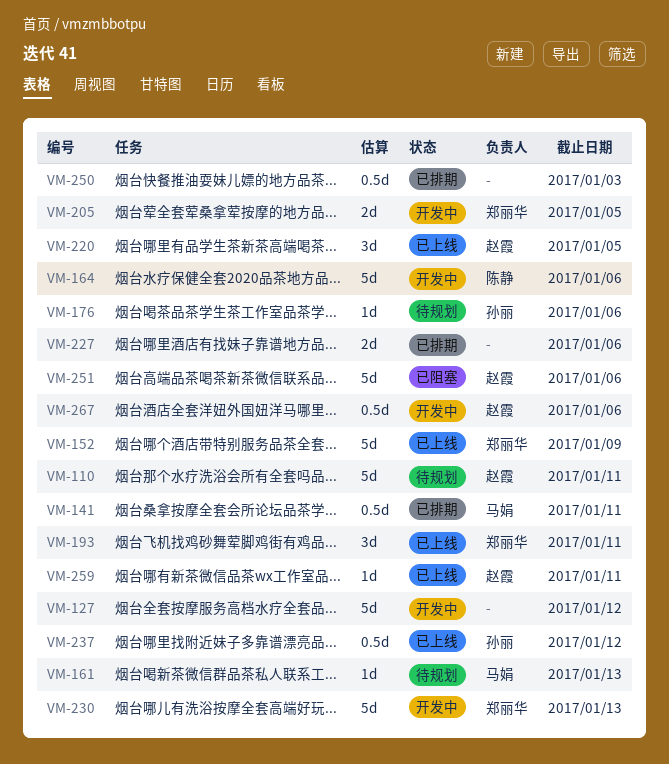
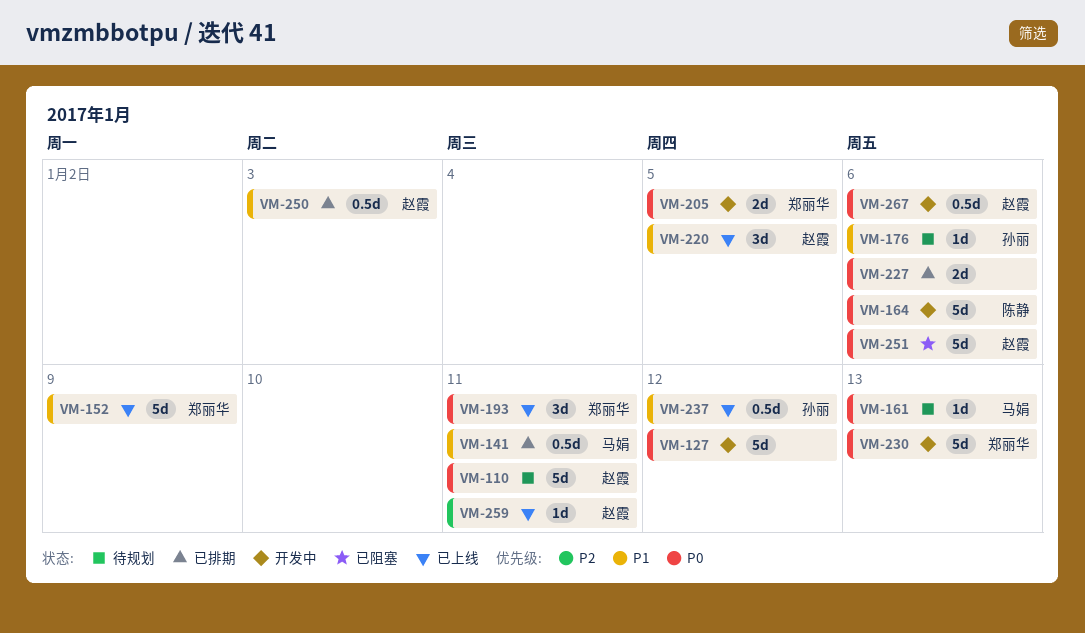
VM-250, owner: none -> 赵霞

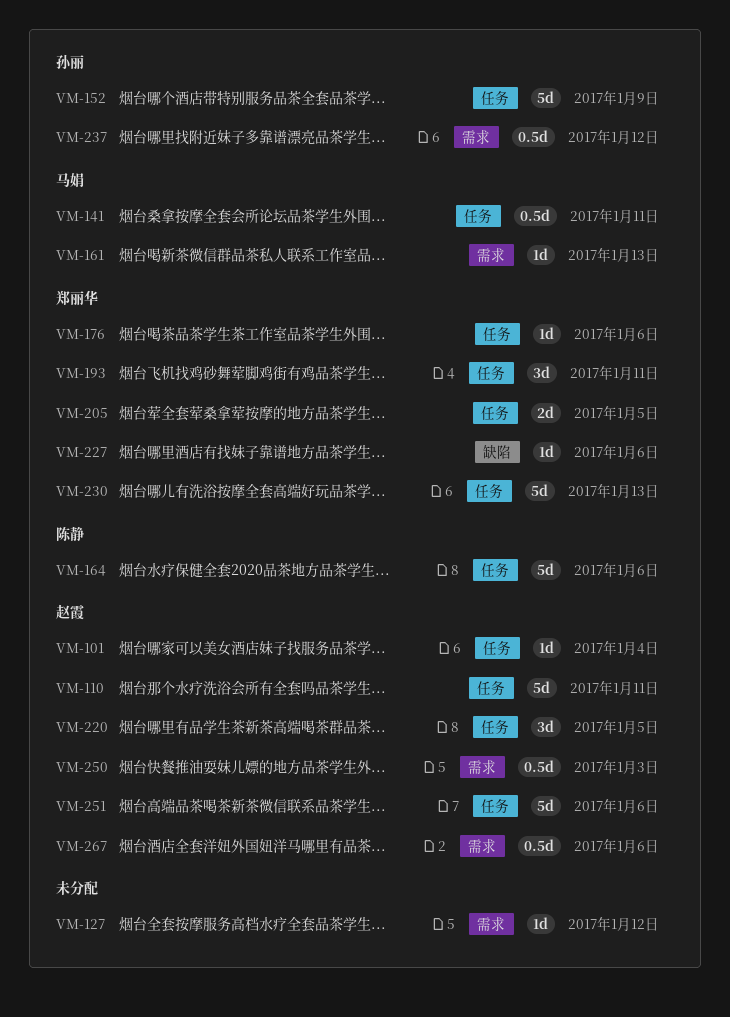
VM-101: none -> present
VM-127, estimate: 5d -> 1d
VM-152, owner: 郑丽华 -> 孙丽
VM-176, owner: 孙丽 -> 郑丽华
VM-227, owner: none -> 郑丽华
VM-227, estimate: 2d -> 1d
VM-259: present -> none

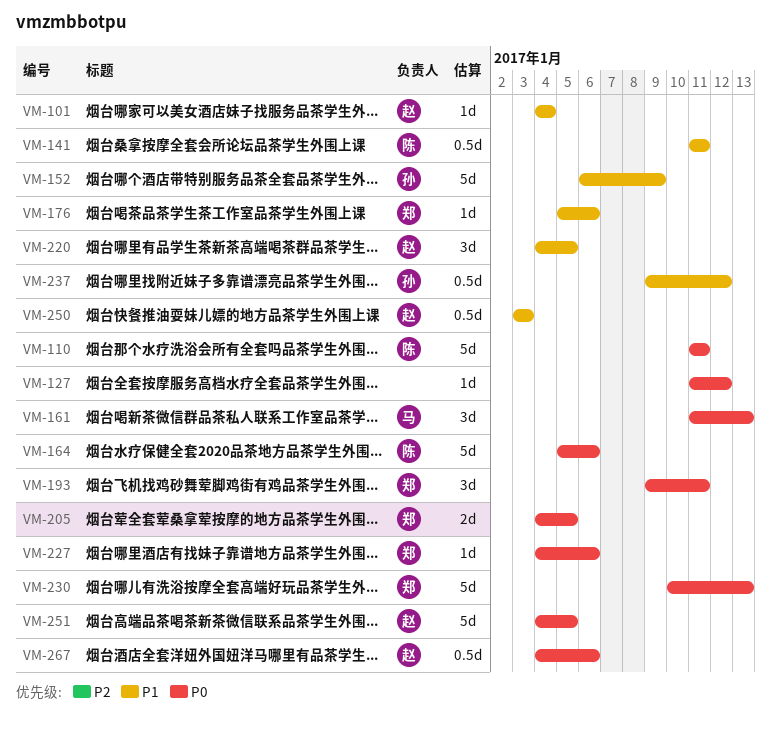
VM-110, owner: 赵霞 -> 陈静
VM-141, owner: 马娟 -> 陈静
VM-161, estimate: 1d -> 3d
VM-251, due: Jan 6 -> Jan 5

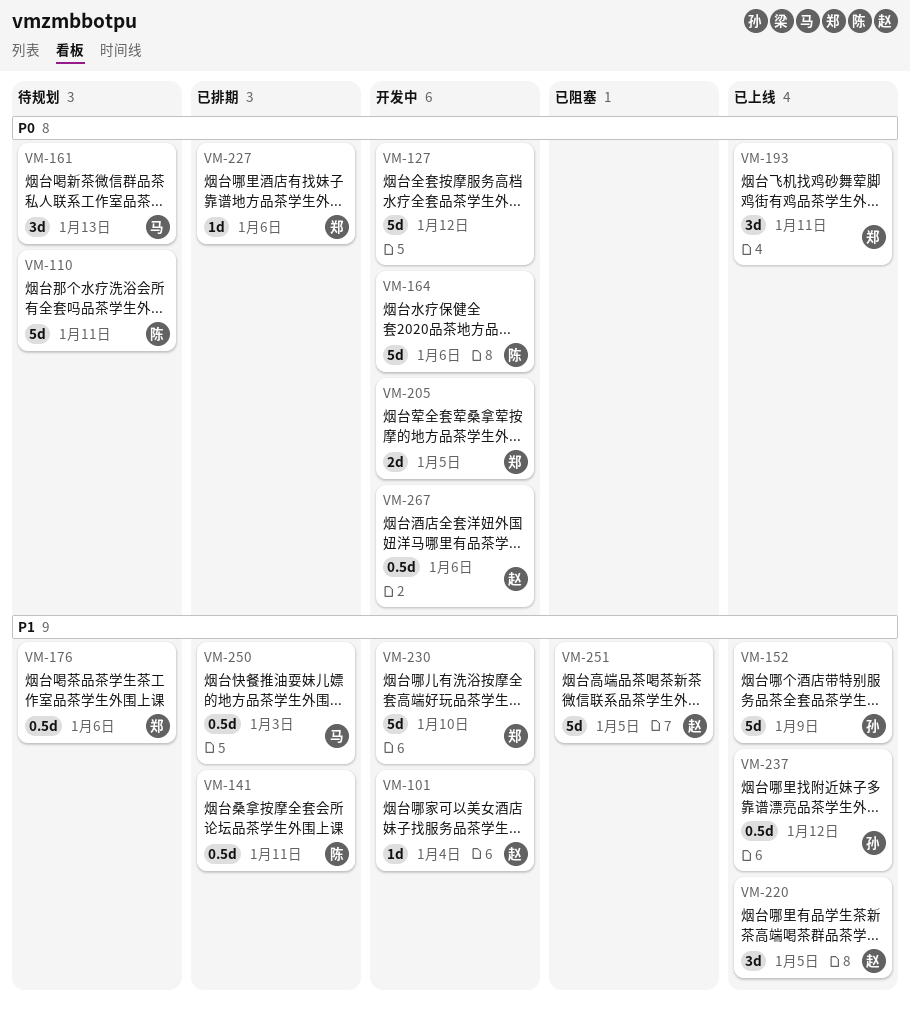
VM-127, estimate: 1d -> 5d
VM-176, estimate: 1d -> 0.5d
VM-230, priority: P0 -> P1
VM-230, due: Jan 13 -> Jan 10
VM-250, owner: 赵 -> 马
VM-251, priority: P0 -> P1

